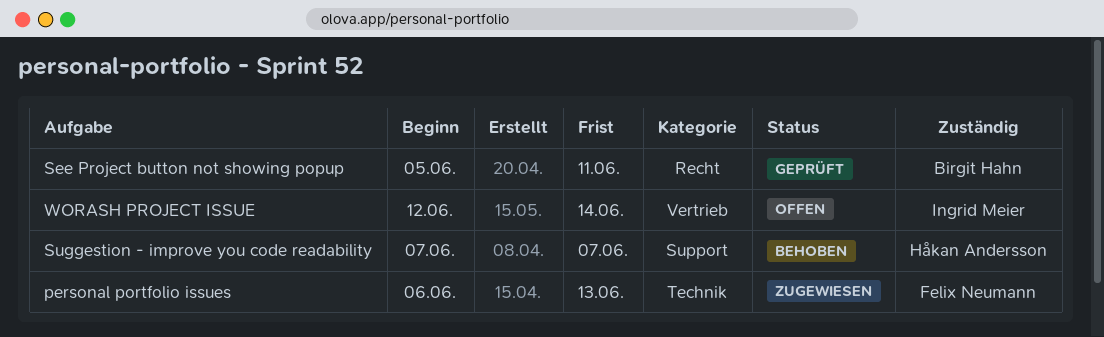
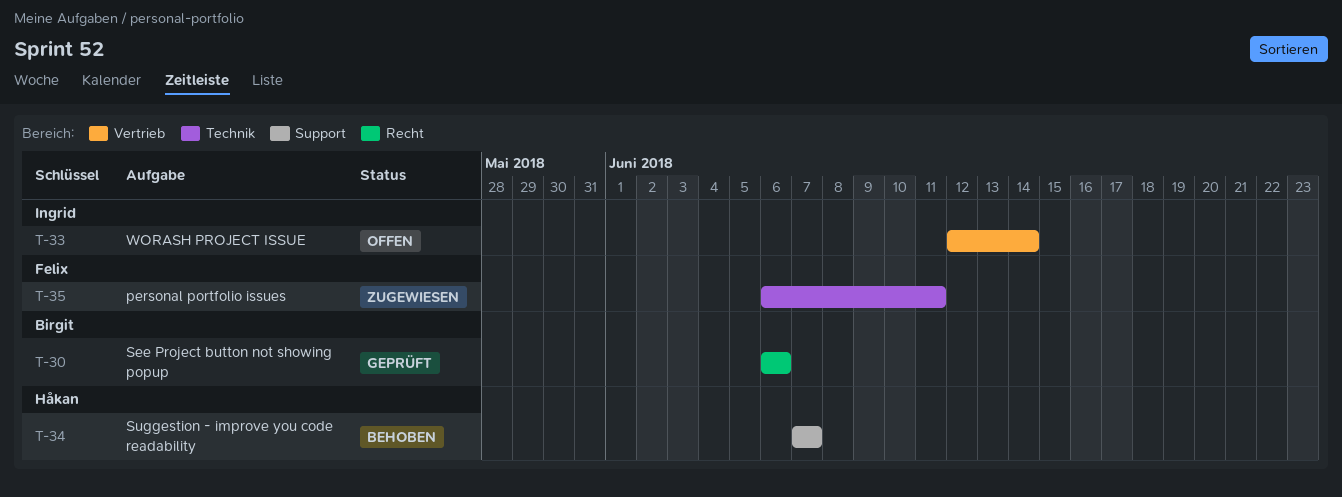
personal portfolio issues, due: Jun 13 -> Jun 11
See Project button not showing popup, start: Jun 5 -> Jun 6
See Project button not showing popup, due: Jun 11 -> Jun 6

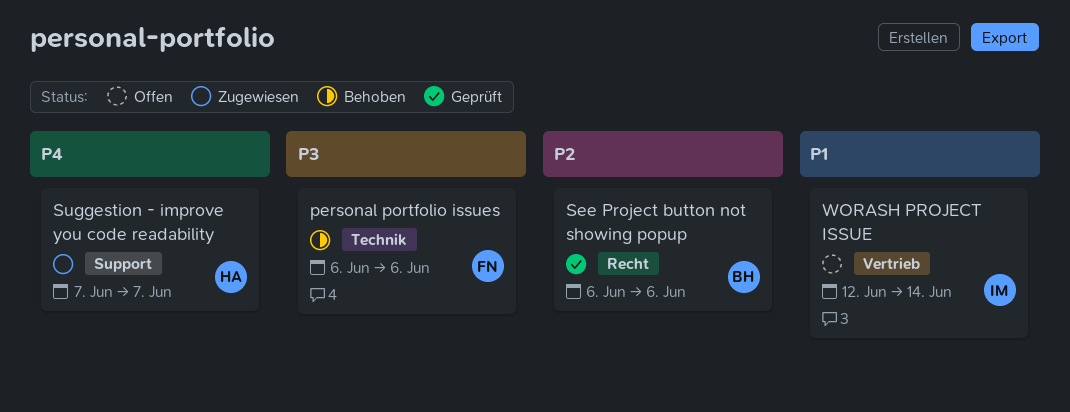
personal portfolio issues, status: Zugewiesen -> Behoben
personal portfolio issues, due: Jun 11 -> Jun 6
Suggestion - improve you code readability, status: Behoben -> Zugewiesen

